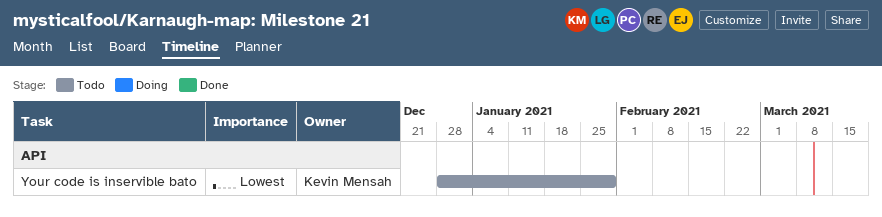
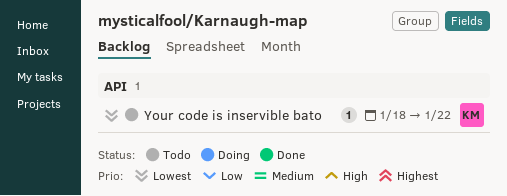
Your code is inservible bato, start: Dec 28 -> Jan 18
Your code is inservible bato, due: Jan 29 -> Jan 22

